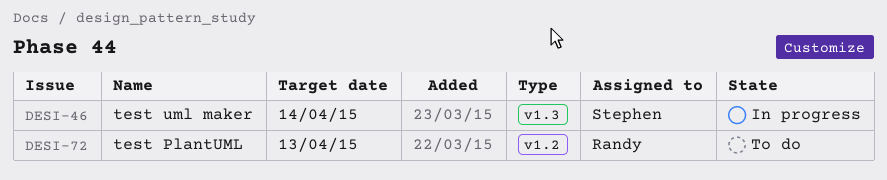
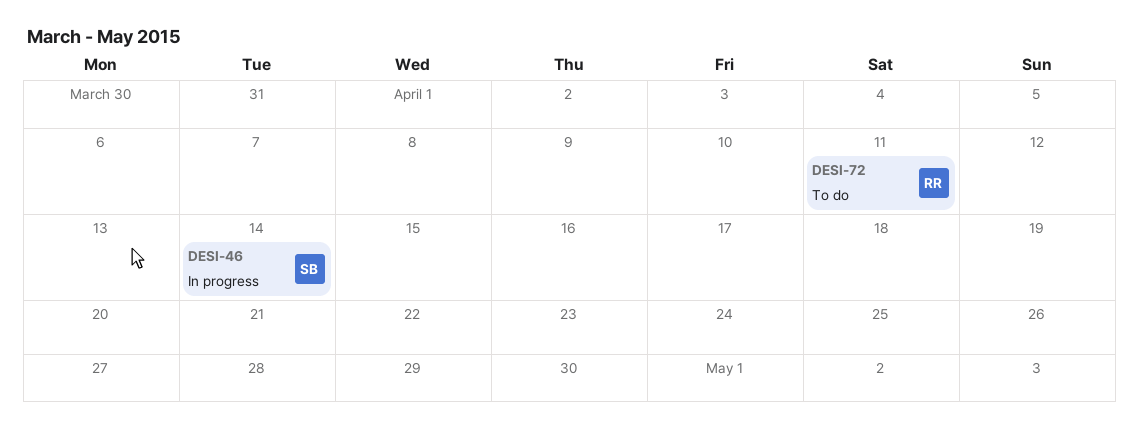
DESI-72, due: Apr 13 -> Apr 11

